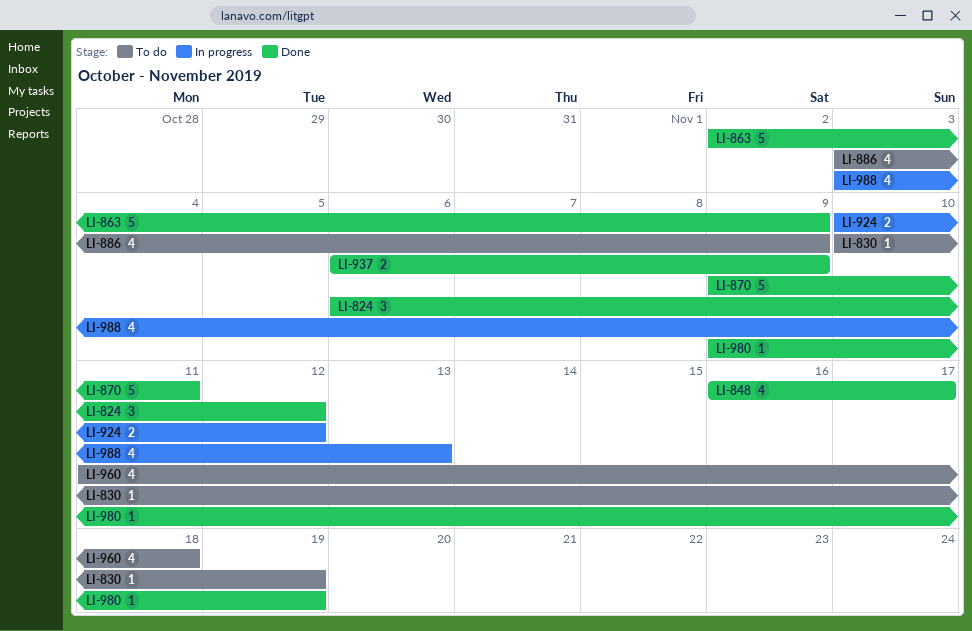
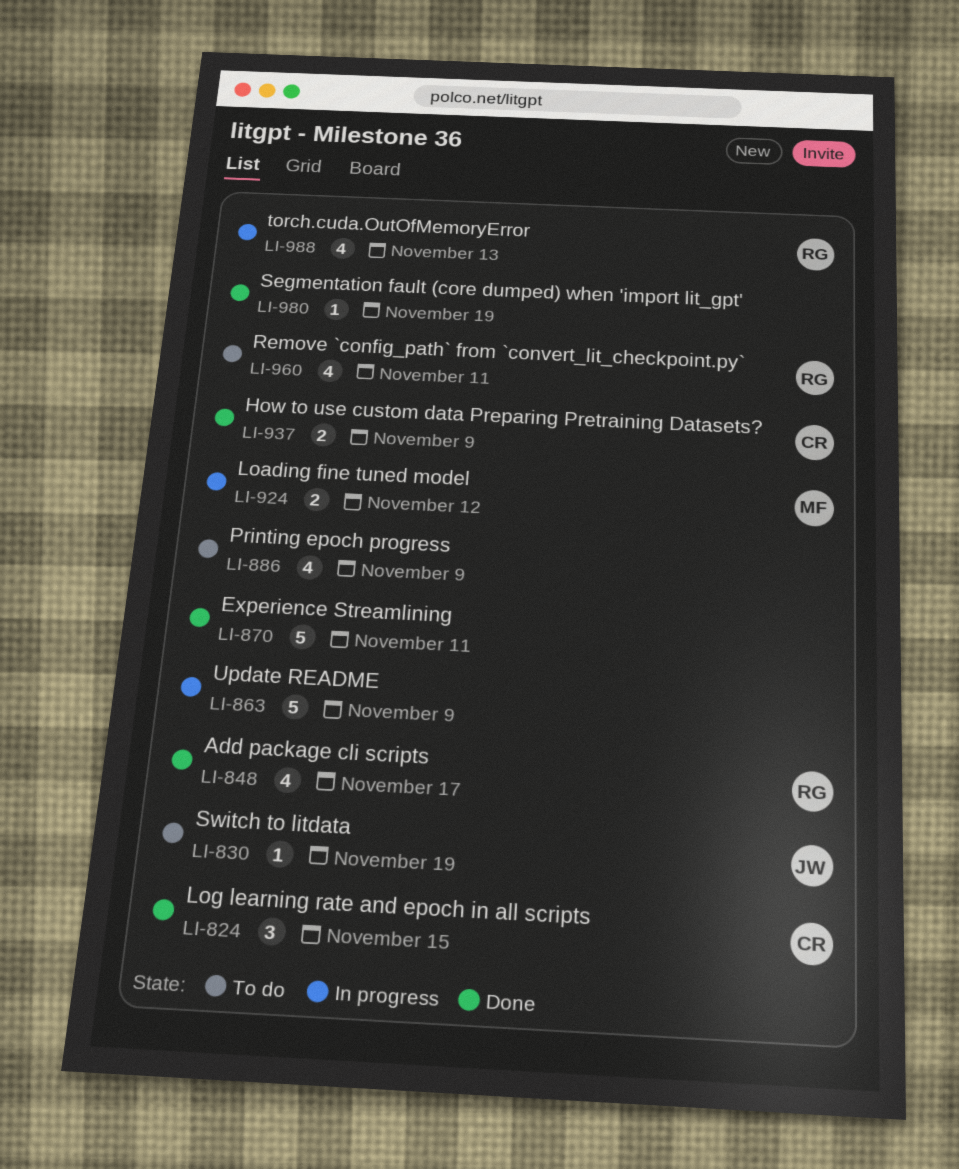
LI-824, due: Nov 12 -> Nov 15
LI-863, status: Done -> In progress
LI-960, due: Nov 18 -> Nov 11

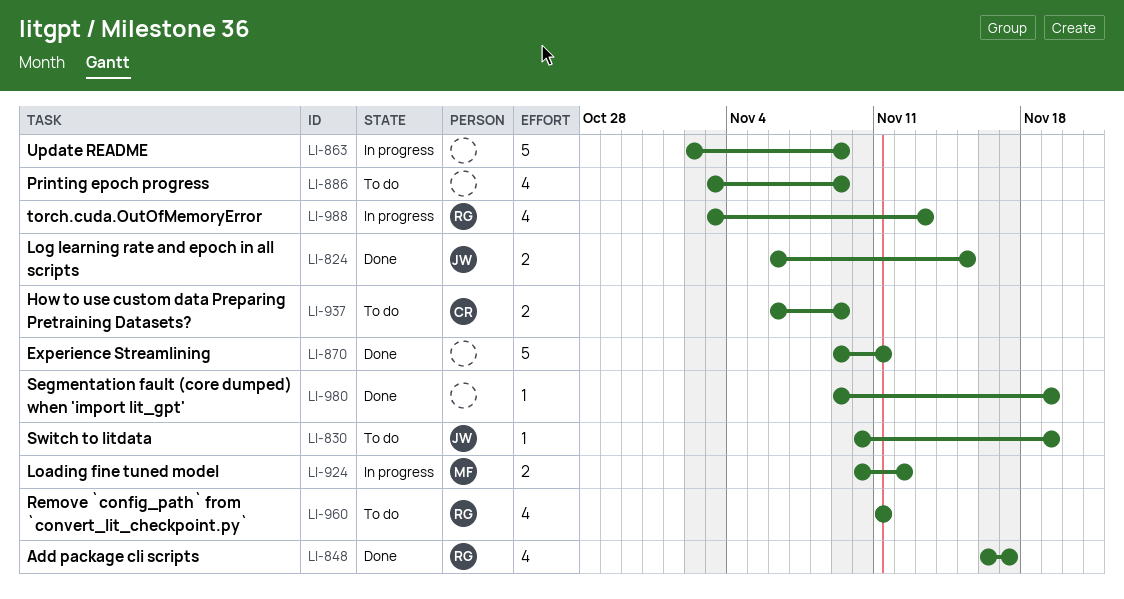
LI-824, owner: CR -> JW
LI-824, estimate: 3 -> 2
LI-937, status: Done -> To do

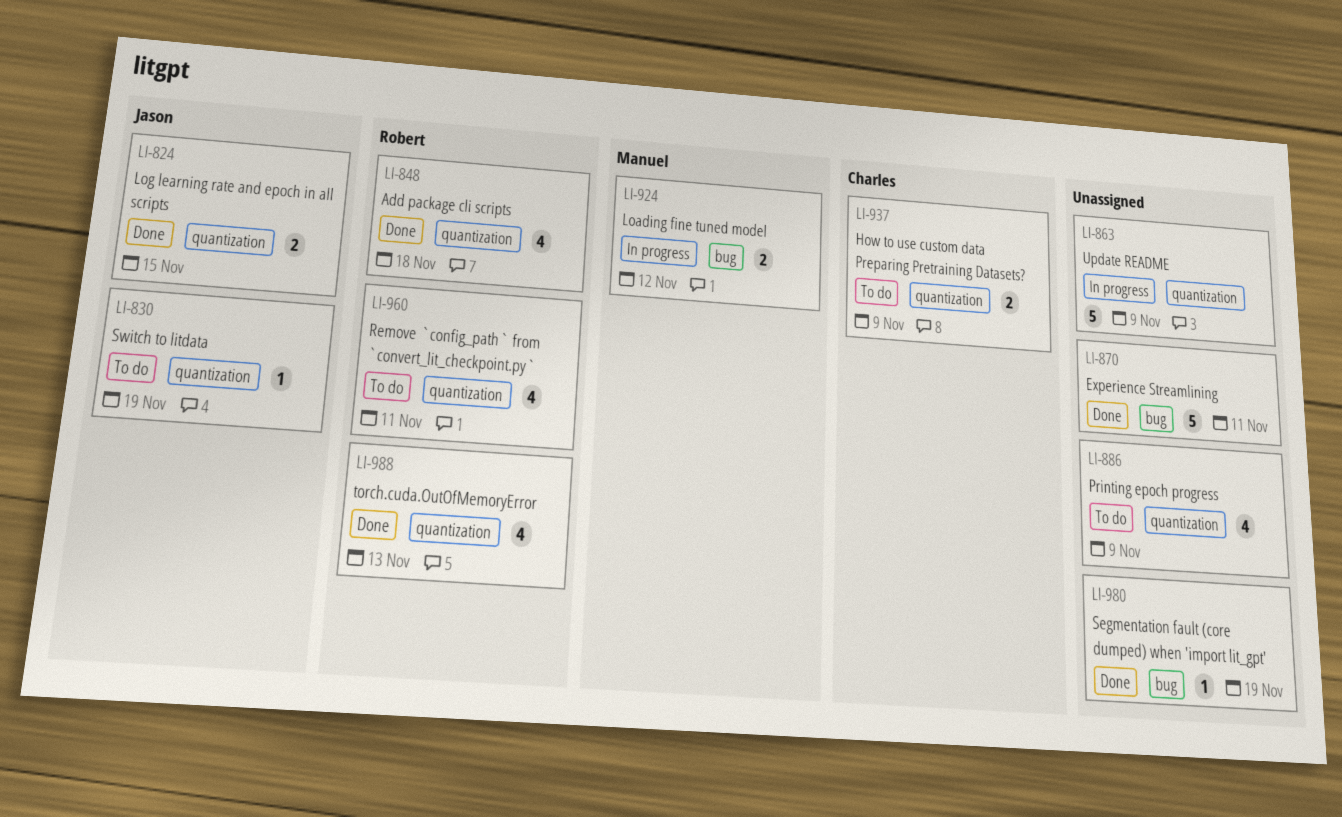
LI-848, due: Nov 17 -> Nov 18
LI-988, status: In progress -> Done

